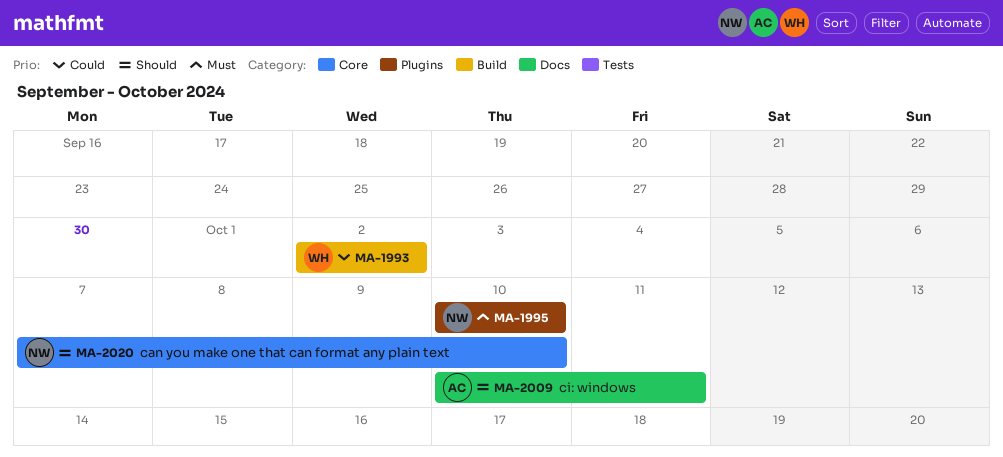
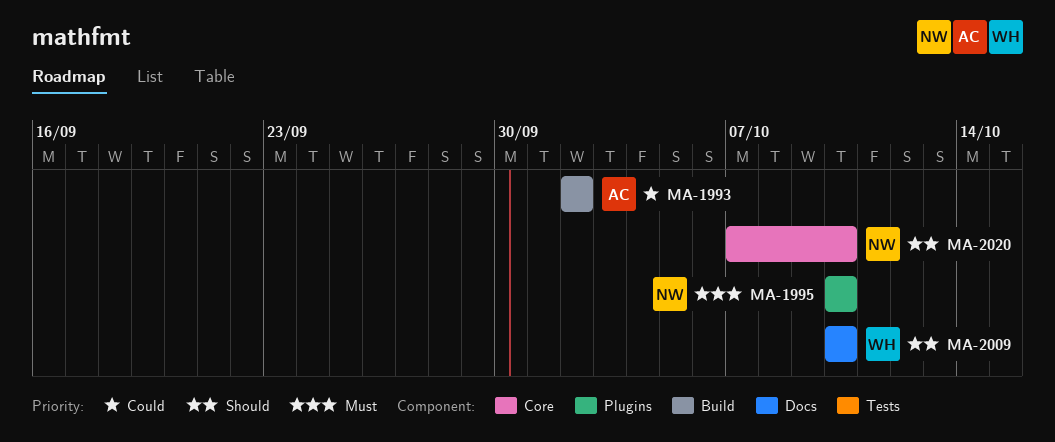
MA-1993, owner: WH -> AC
MA-2009, owner: AC -> WH
MA-2009, due: Oct 11 -> Oct 10

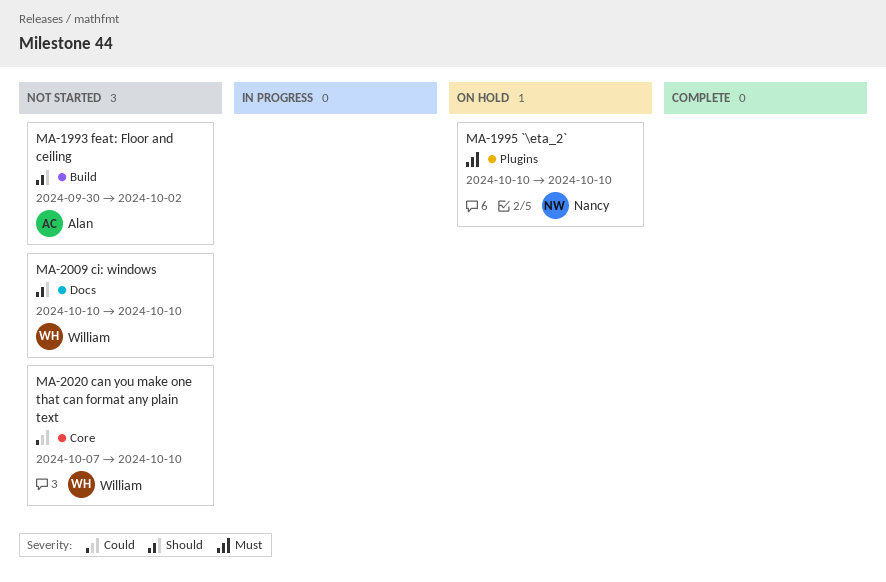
MA-1993, priority: Could -> Should
MA-1993, start: Oct 2 -> Sep 30
MA-2020, owner: Nancy -> William
MA-2020, priority: Should -> Could

